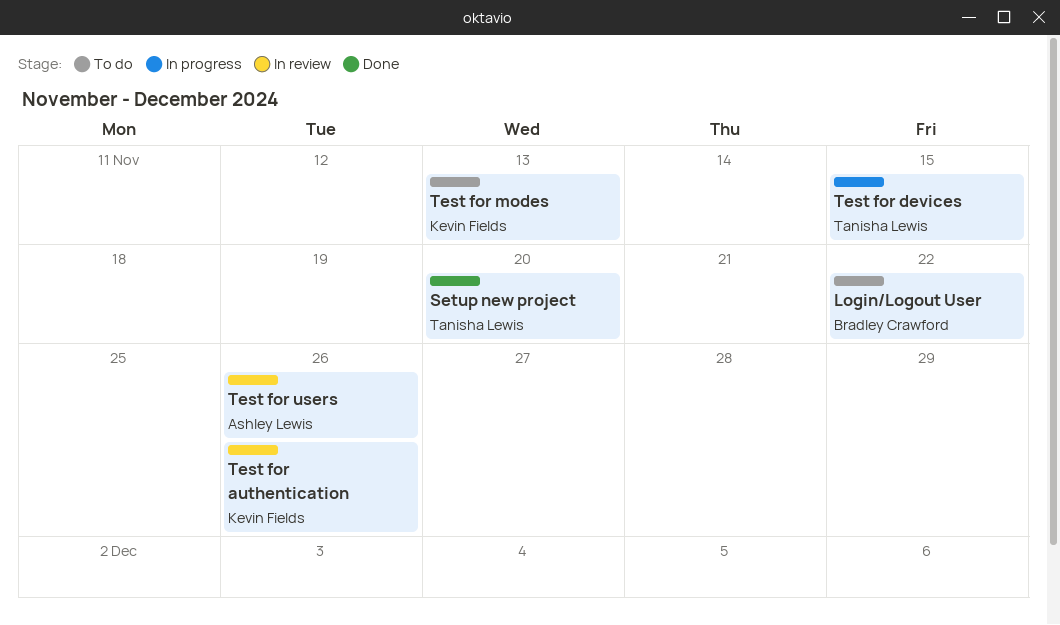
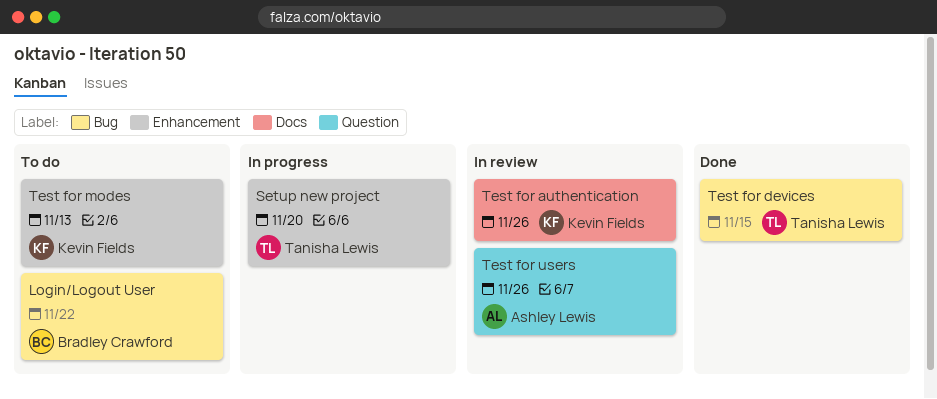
Setup new project, status: Done -> In progress
Test for devices, status: In progress -> Done

